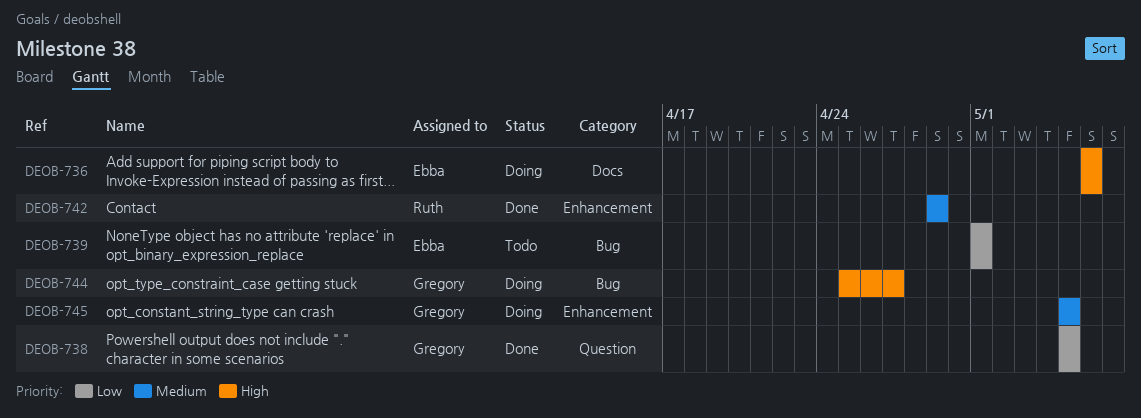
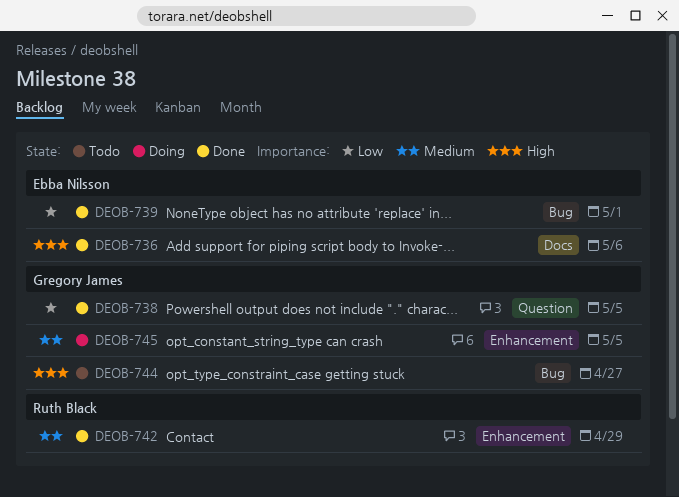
DEOB-736, status: Doing -> Done
DEOB-739, status: Todo -> Done
DEOB-744, status: Doing -> Todo

